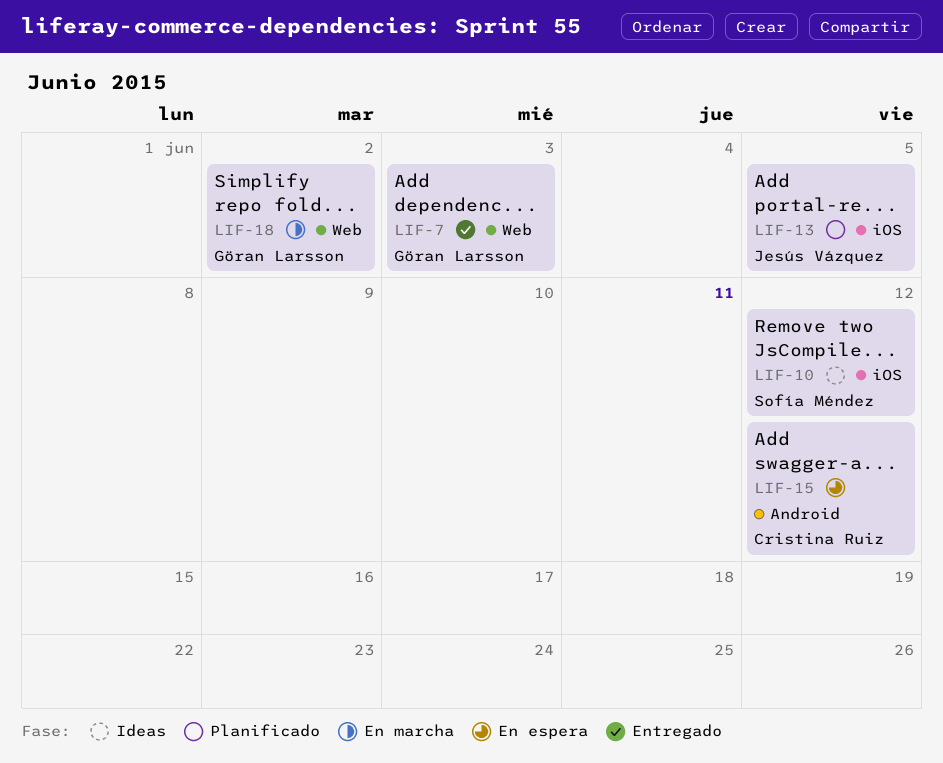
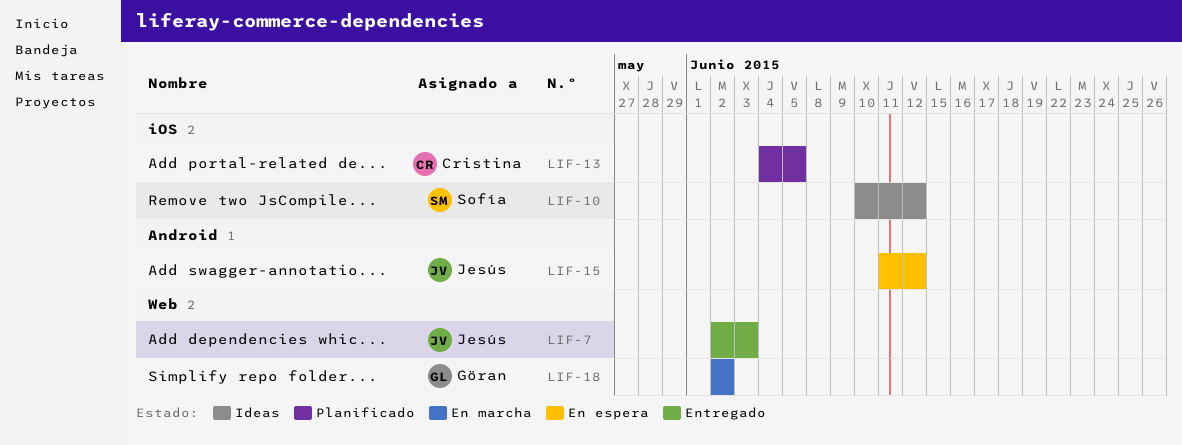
LIF-7, owner: Göran Larsson -> Jesús Vázquez
LIF-13, owner: Jesús Vázquez -> Cristina Ruiz
LIF-15, owner: Cristina Ruiz -> Jesús Vázquez

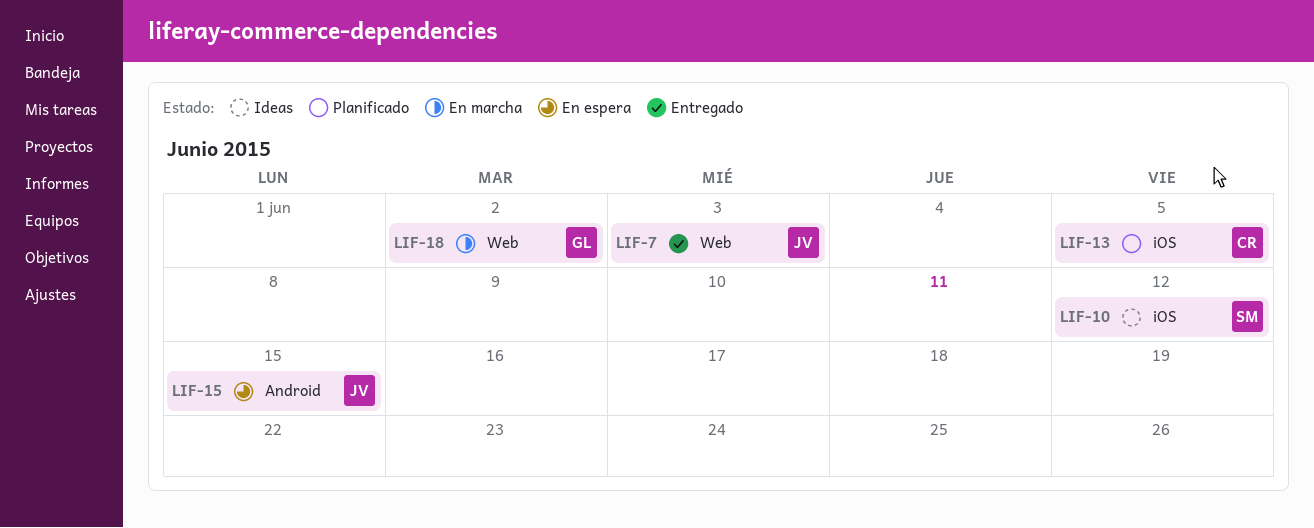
LIF-15, due: Jun 12 -> Jun 15

